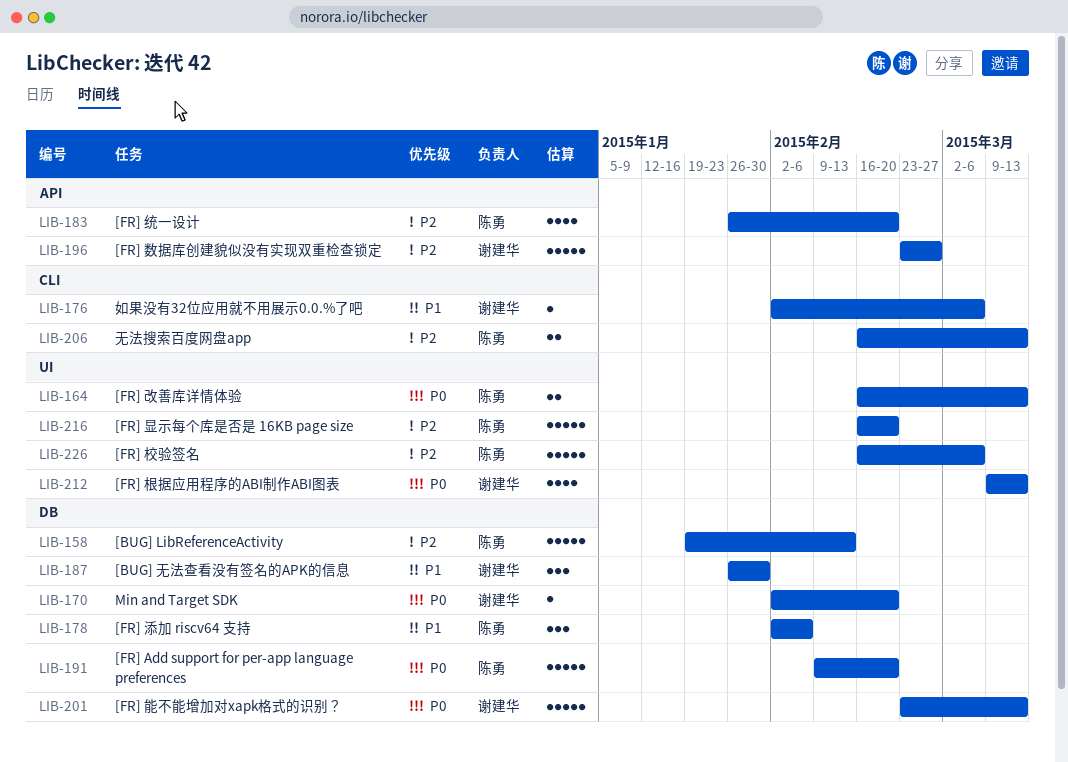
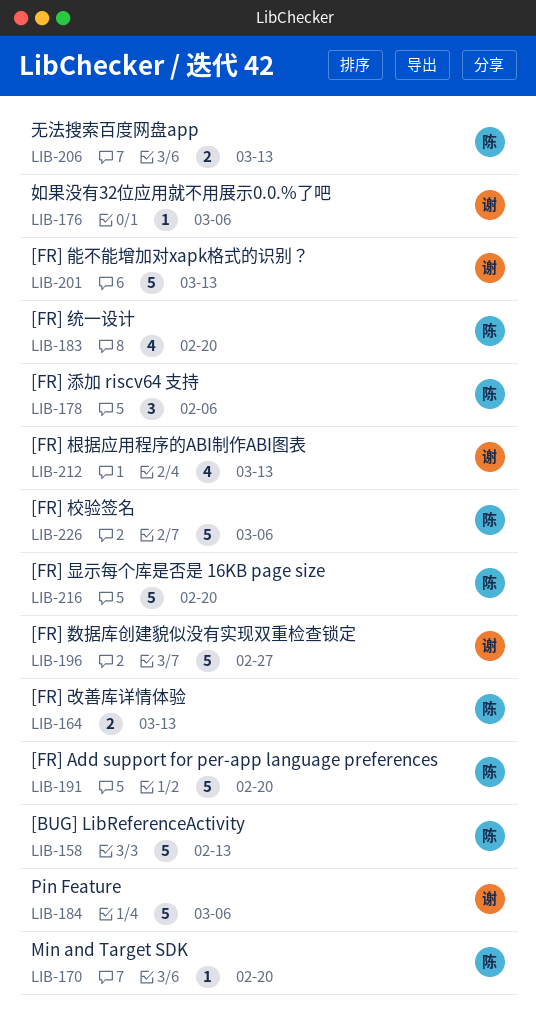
LIB-170, owner: 谢建华 -> 陈勇
LIB-184: none -> present
LIB-187: present -> none

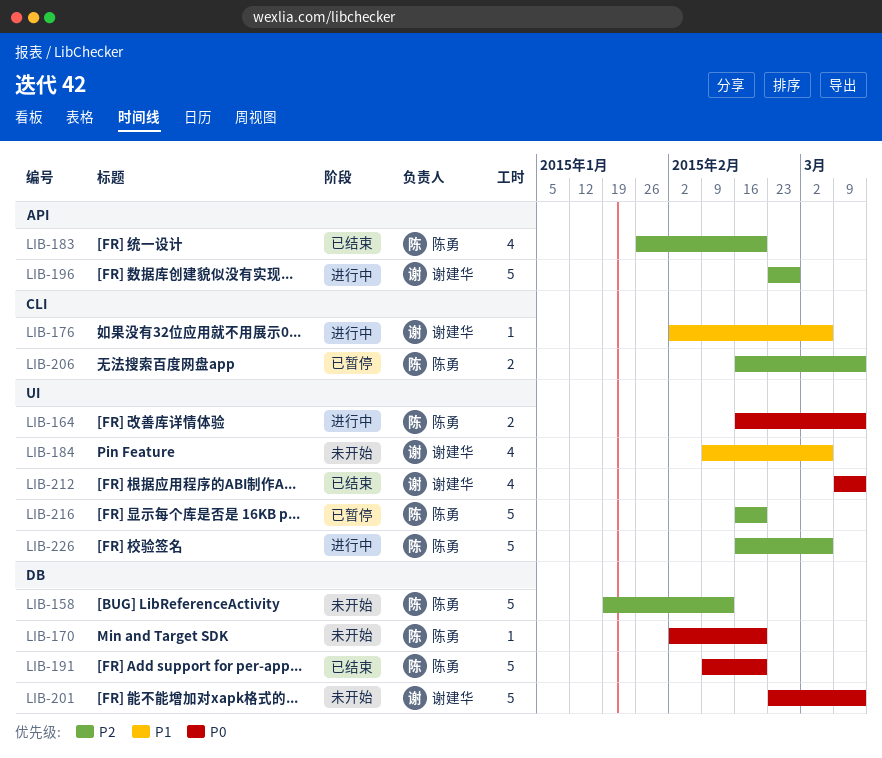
LIB-178: present -> none
LIB-184, estimate: 5 -> 4

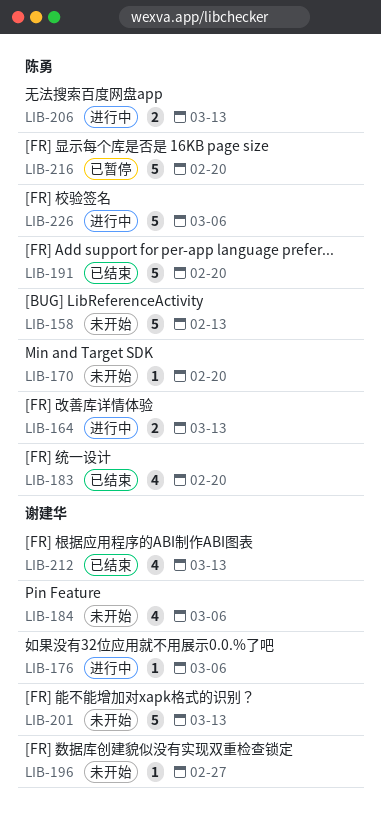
LIB-196, status: 进行中 -> 未开始
LIB-196, estimate: 5 -> 1
LIB-206, status: 已暂停 -> 进行中

